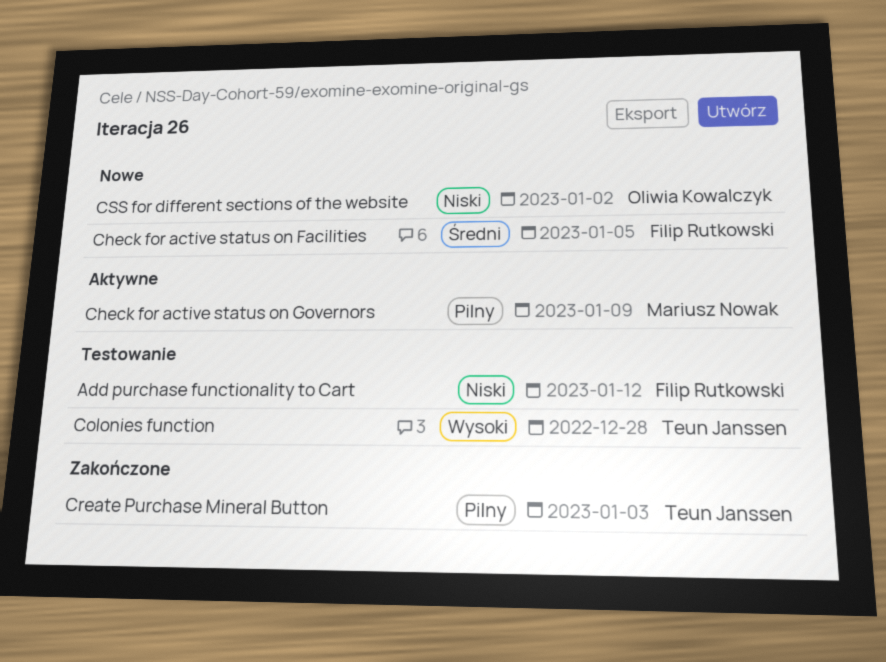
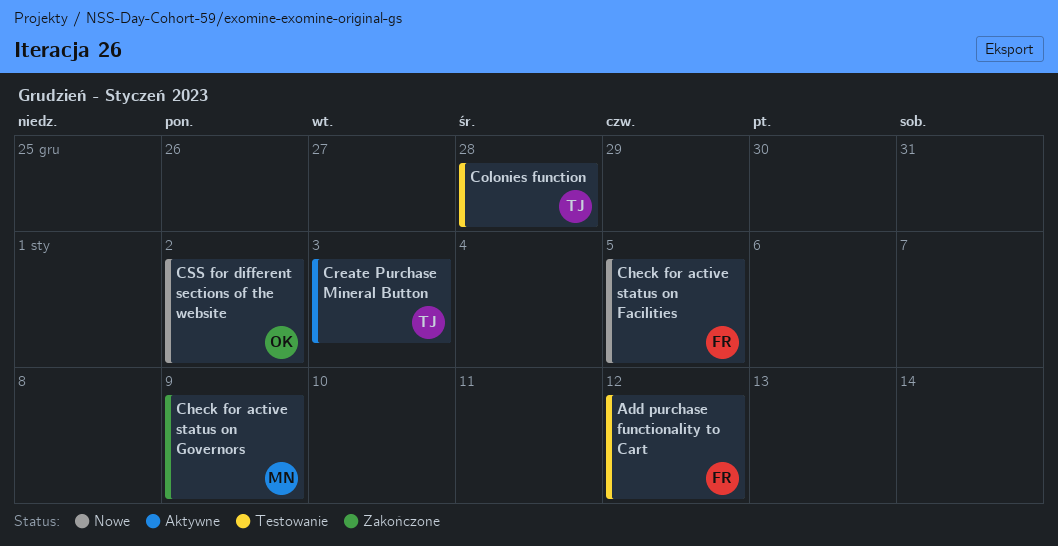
Check for active status on Governors, status: Aktywne -> Zakończone
Create Purchase Mineral Button, status: Zakończone -> Aktywne

